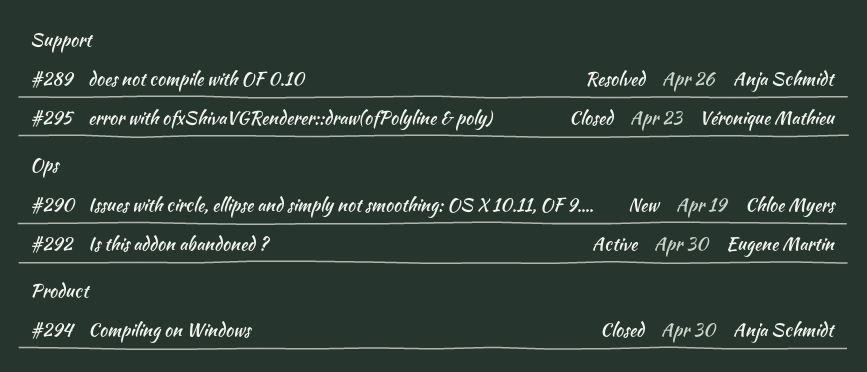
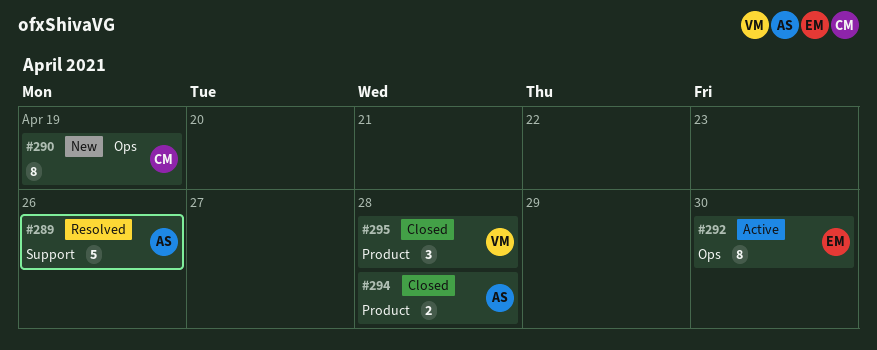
#294, due: Apr 30 -> Apr 28
#295, label: Support -> Product
#295, due: Apr 23 -> Apr 28

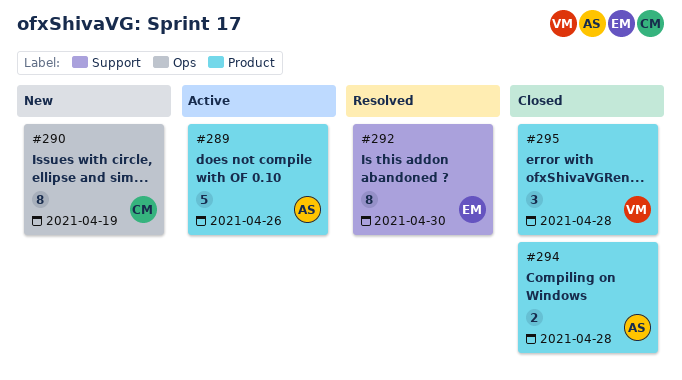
#289, status: Resolved -> Active
#289, label: Support -> Product
#292, status: Active -> Resolved
#292, label: Ops -> Support

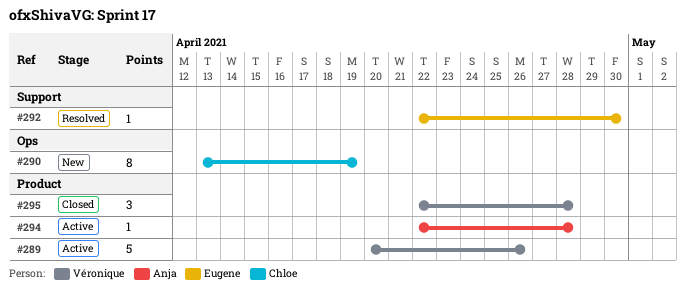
#289, owner: Anja -> Véronique
#292, estimate: 8 -> 1
#294, status: Closed -> Active
#294, estimate: 2 -> 1

